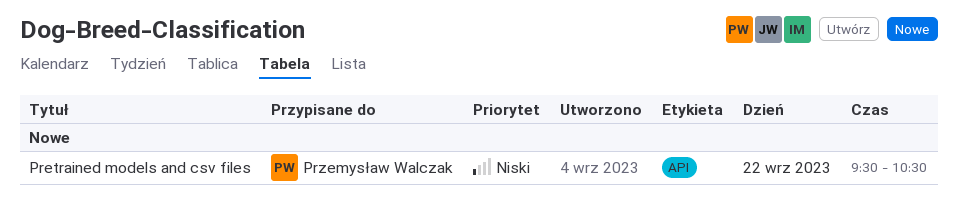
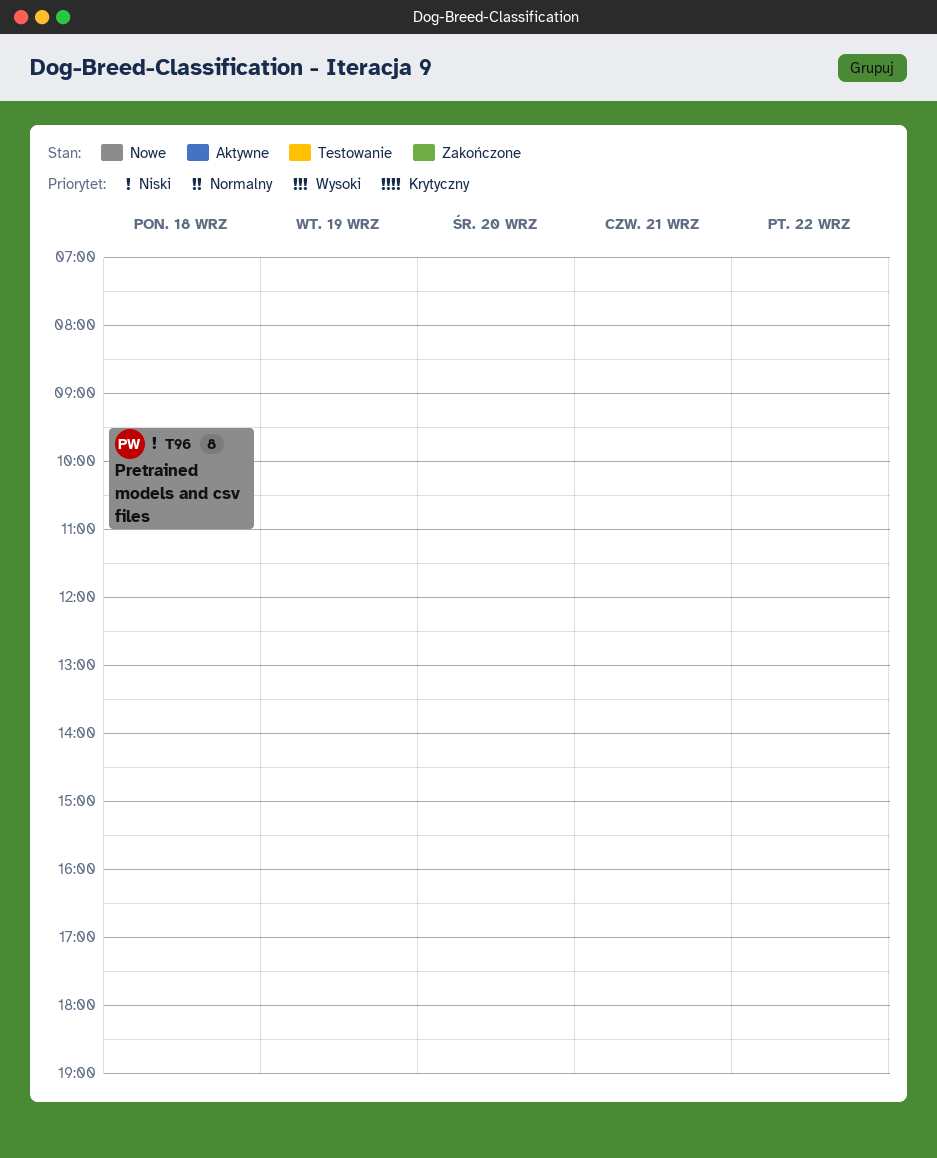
Pretrained models and csv files, day: Sep 22 -> Sep 18
Pretrained models and csv files, ends: 10:30 -> 11:00

